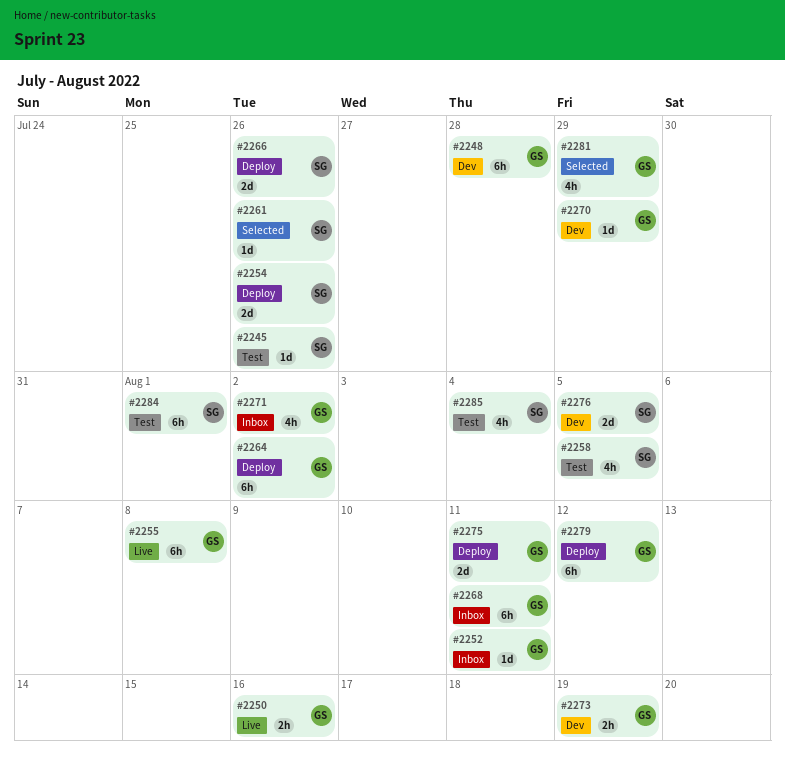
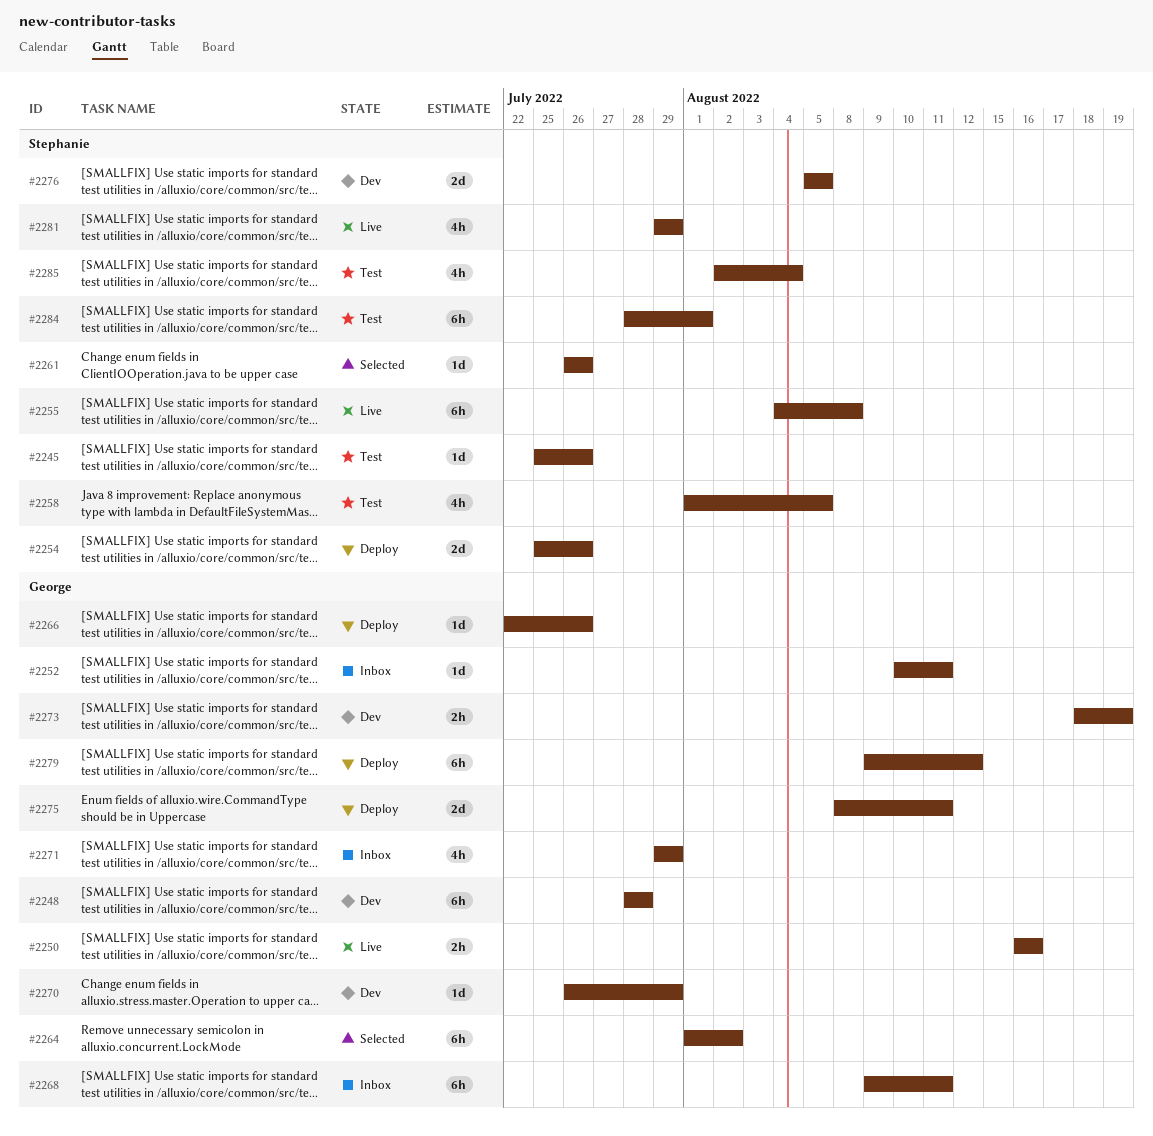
#2255, owner: George -> Stephanie
#2264, status: Deploy -> Selected
#2266, owner: Stephanie -> George
#2266, estimate: 2d -> 1d
#2271, due: Aug 2 -> Jul 29
#2281, status: Selected -> Live
#2281, owner: George -> Stephanie

